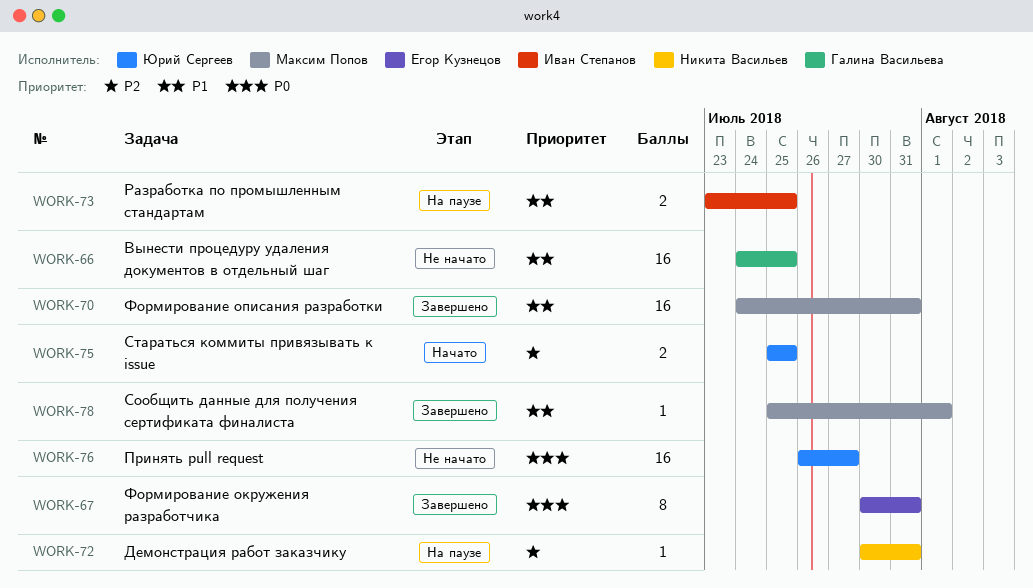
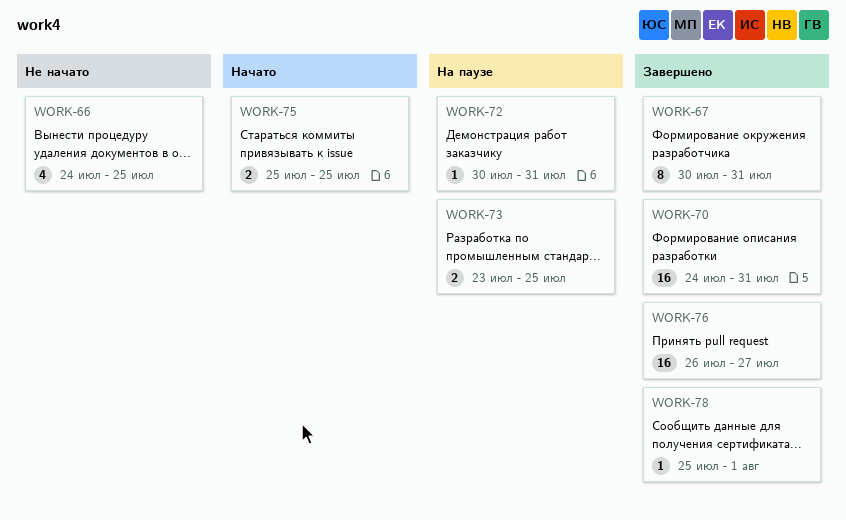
WORK-66, estimate: 16 -> 4
WORK-76, status: Не начато -> Завершено

